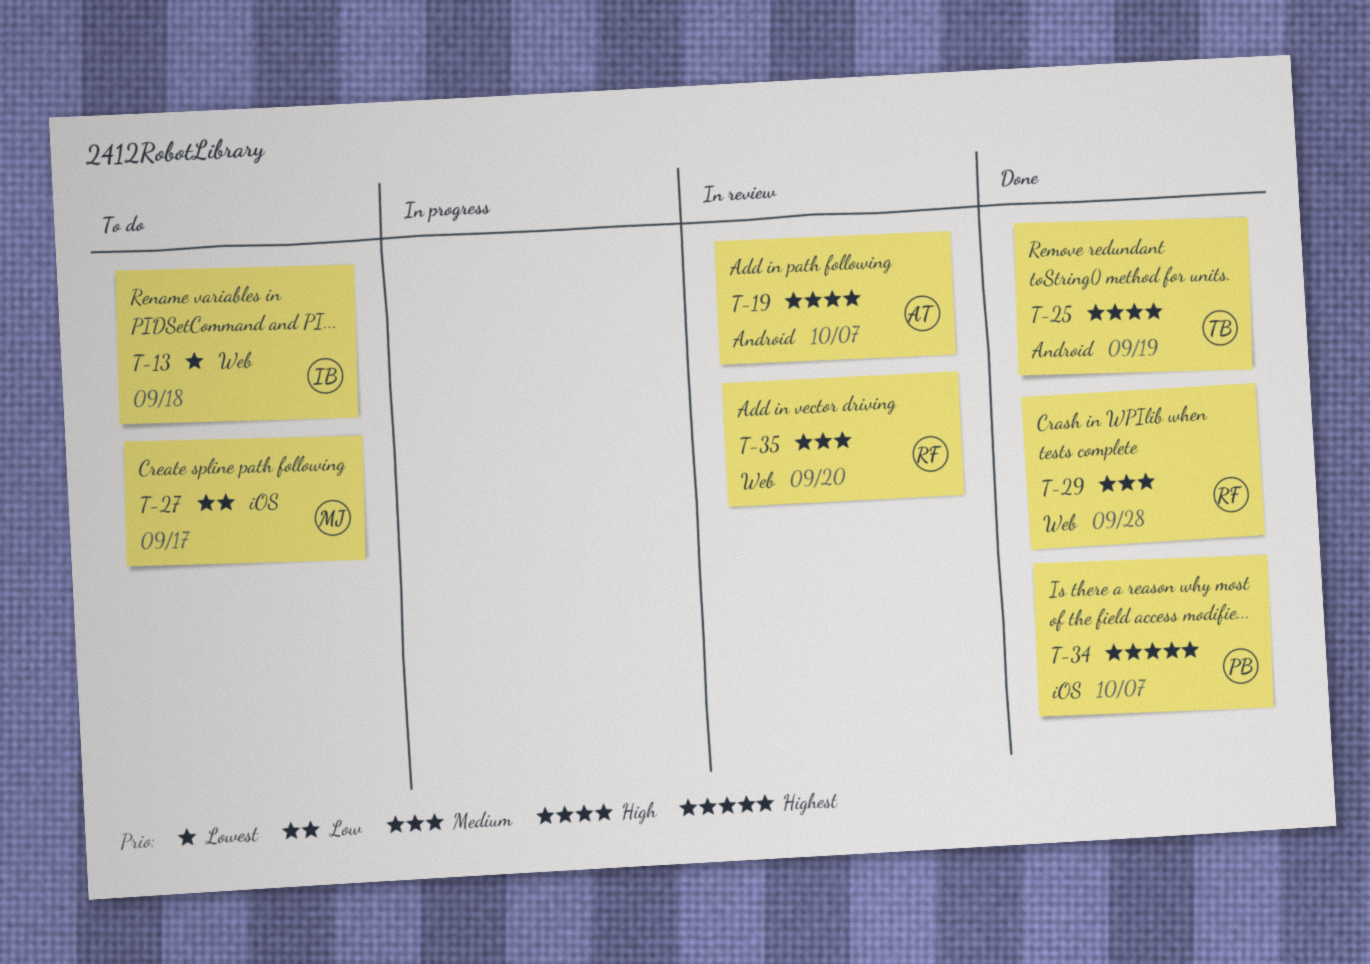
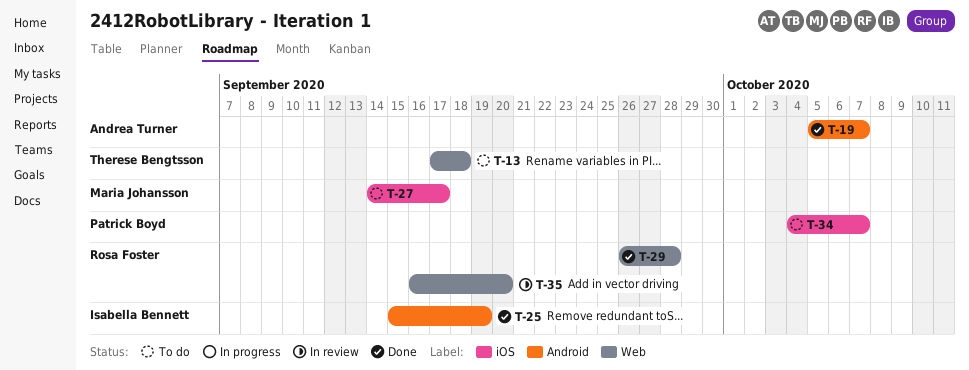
T-13, owner: Isabella Bennett -> Therese Bengtsson
T-19, status: In review -> Done
T-25, owner: Therese Bengtsson -> Isabella Bennett
T-34, status: Done -> To do

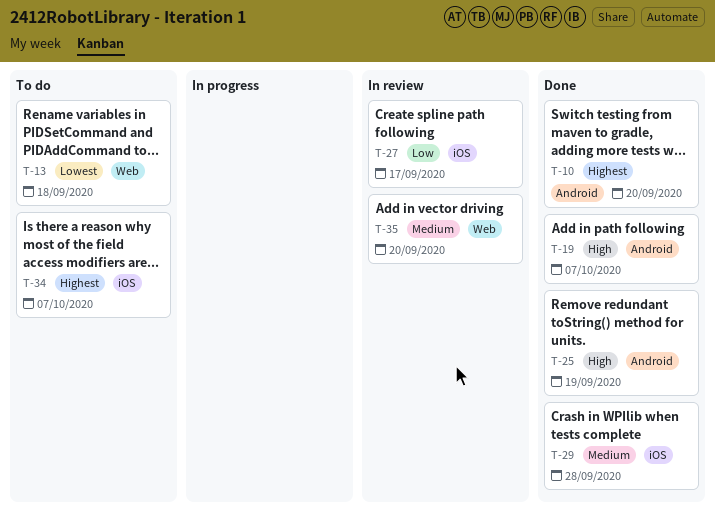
T-10: none -> present
T-27, status: To do -> In review
T-29, label: Web -> iOS

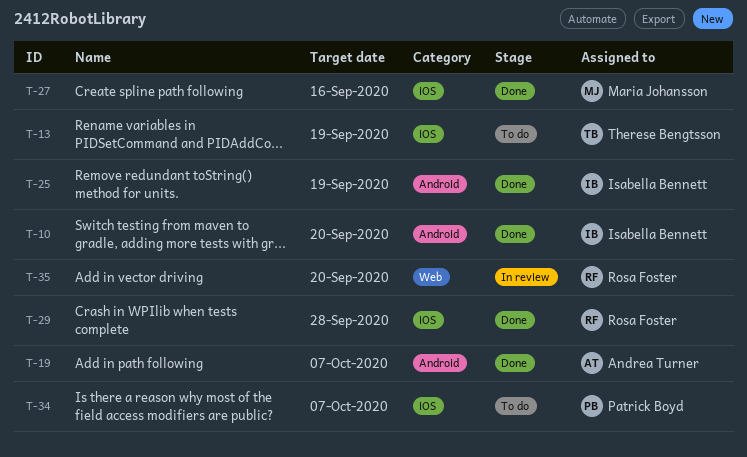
T-13, label: Web -> iOS
T-13, due: Sep 18 -> Sep 19
T-27, status: In review -> Done
T-27, due: Sep 17 -> Sep 16

